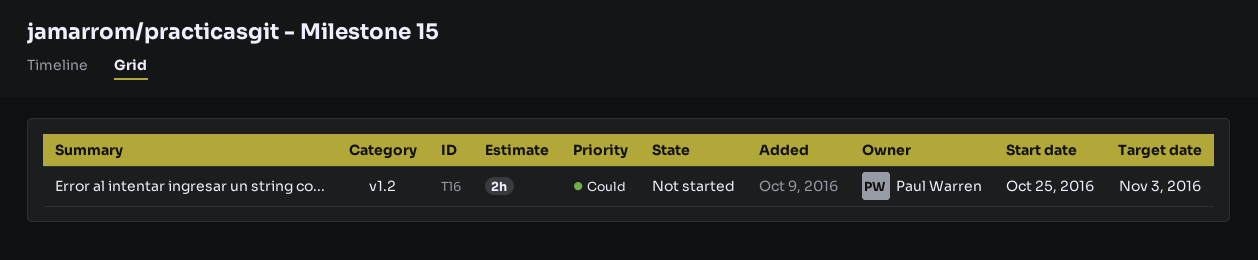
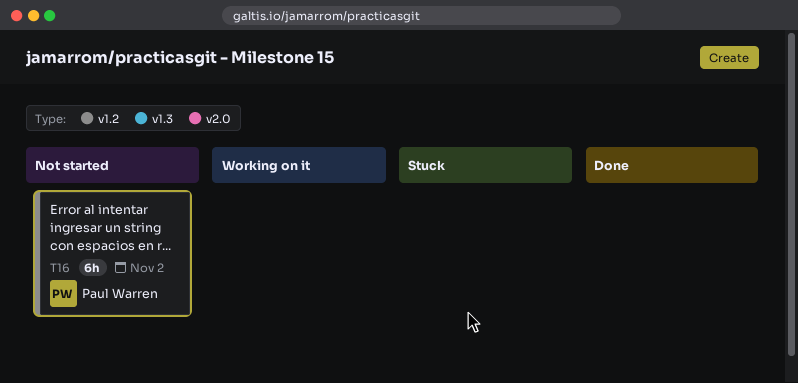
T16, estimate: 2h -> 6h
T16, due: Nov 3 -> Nov 2

